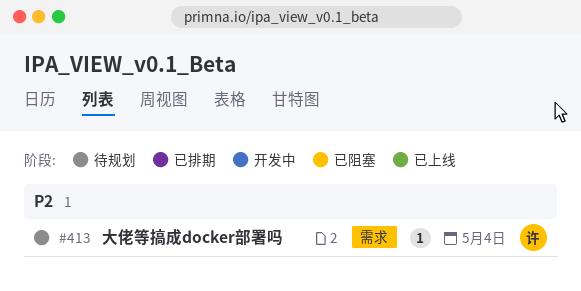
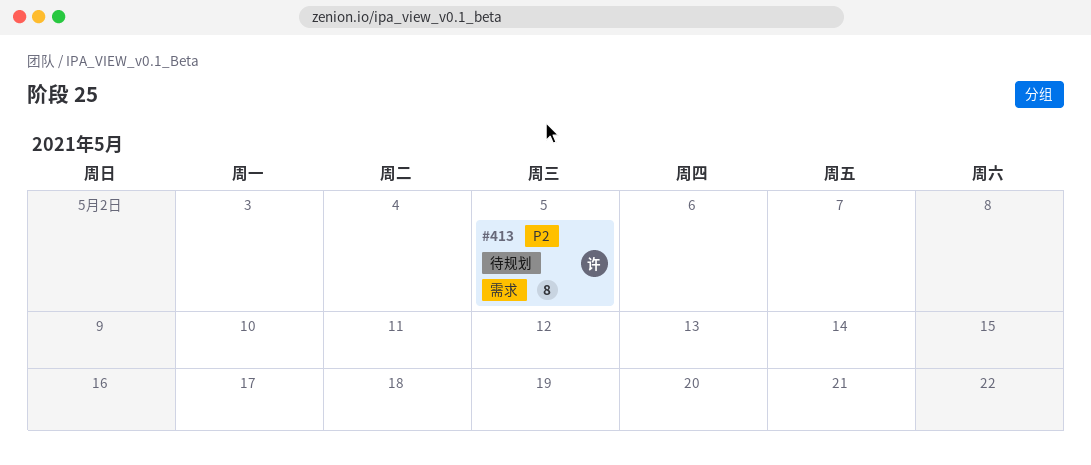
#413, estimate: 1 -> 8
#413, due: May 4 -> May 5

